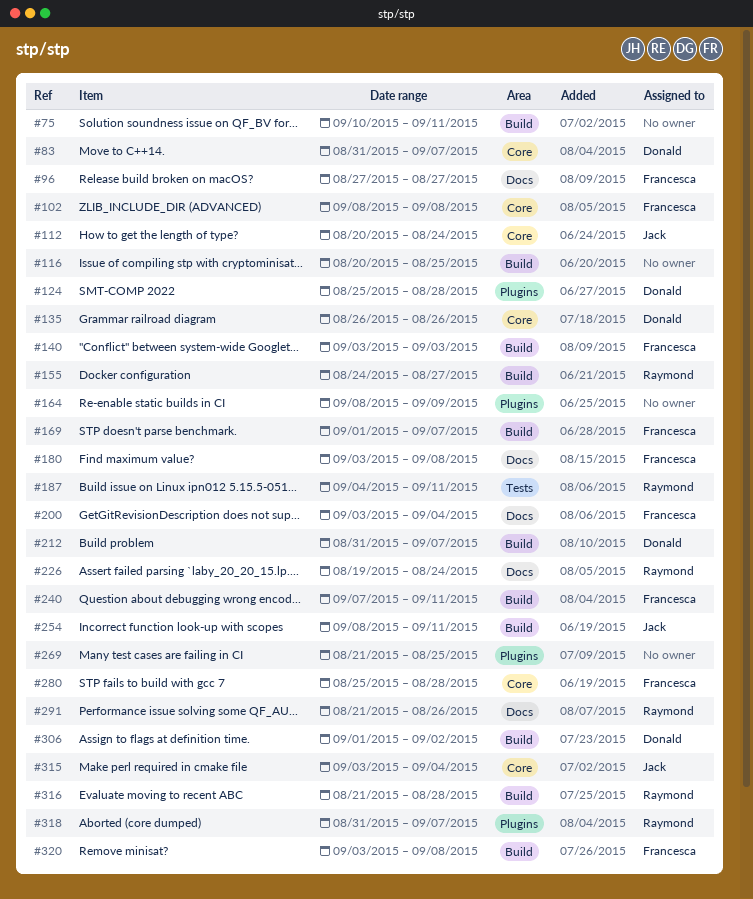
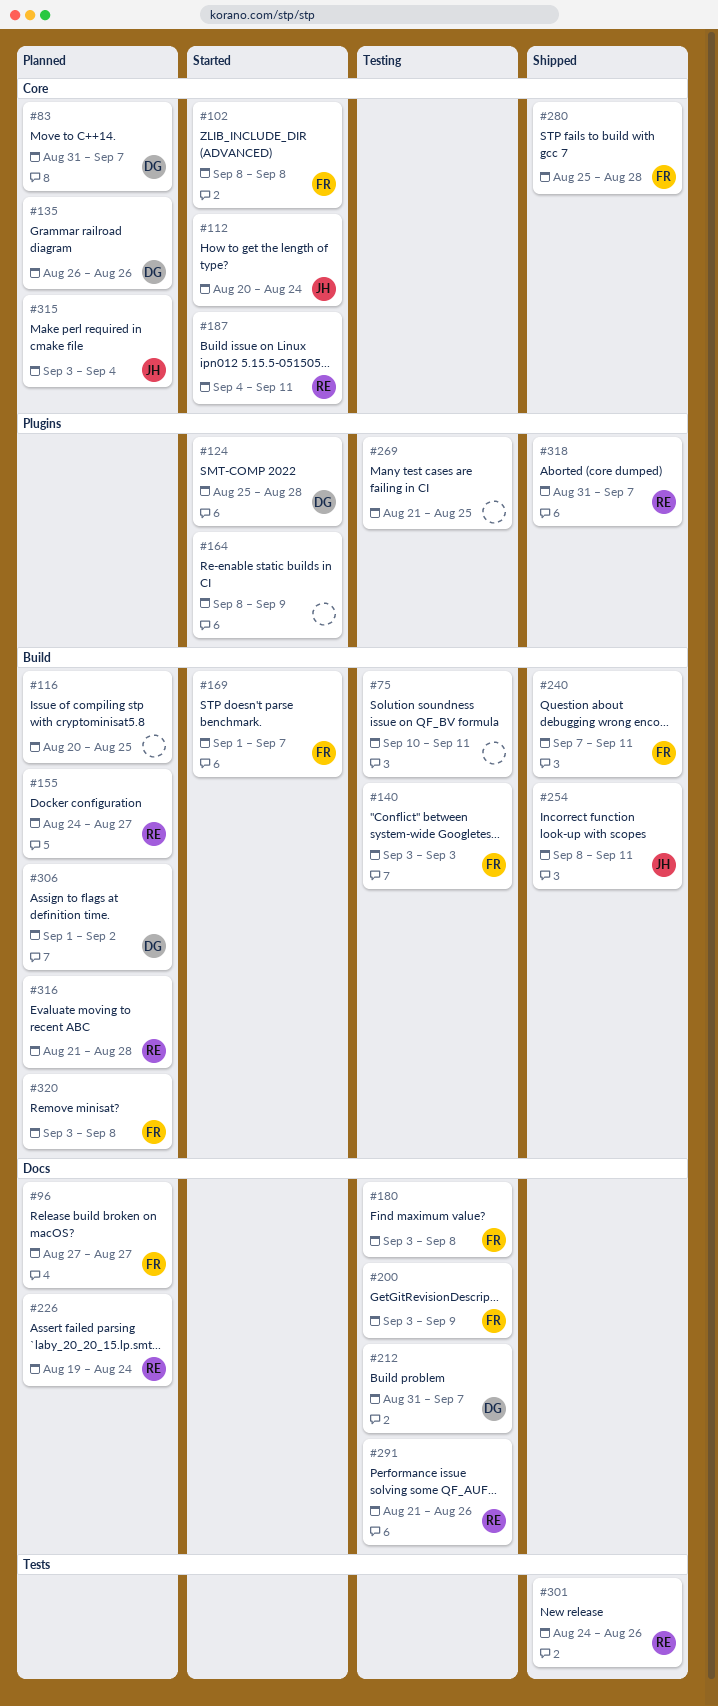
#187, label: Tests -> Core
#200, due: Sep 4 -> Sep 9
#212, label: Build -> Docs
#301: none -> present

